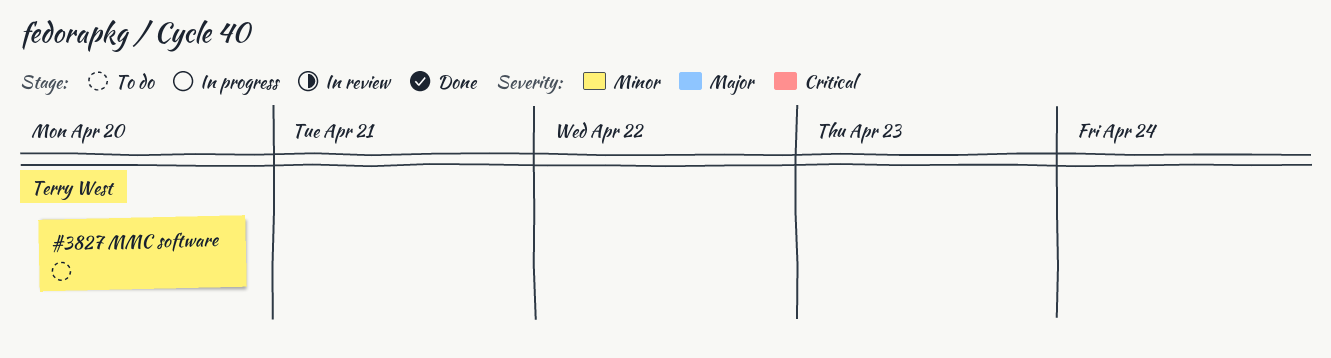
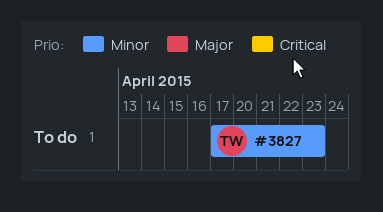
#3827, due: Apr 20 -> Apr 23

